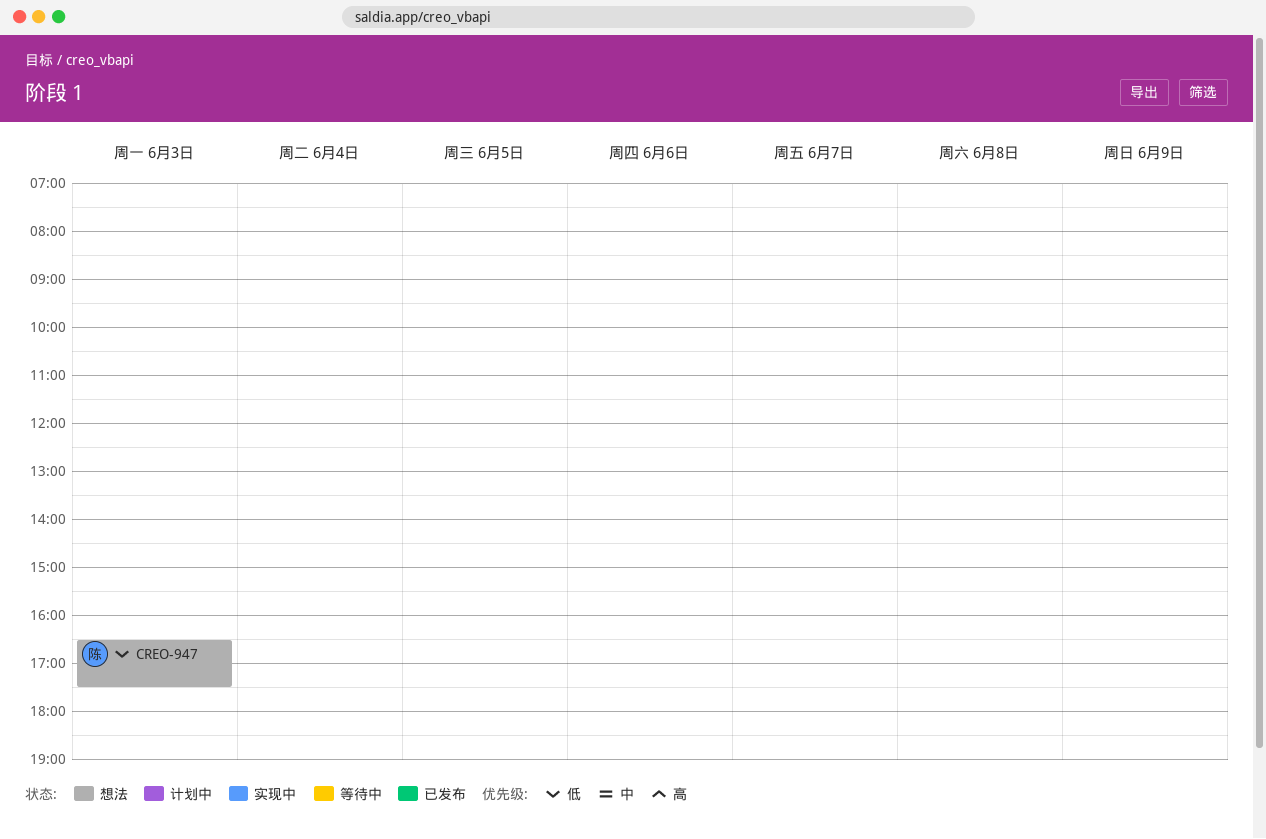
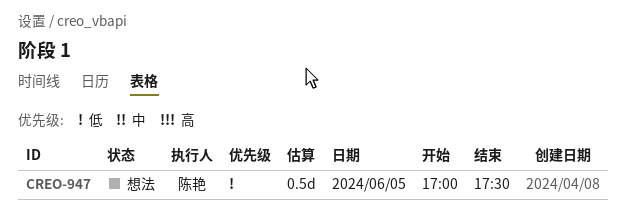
CREO-947, day: Jun 3 -> Jun 5
CREO-947, begins: 16:30 -> 17:00

